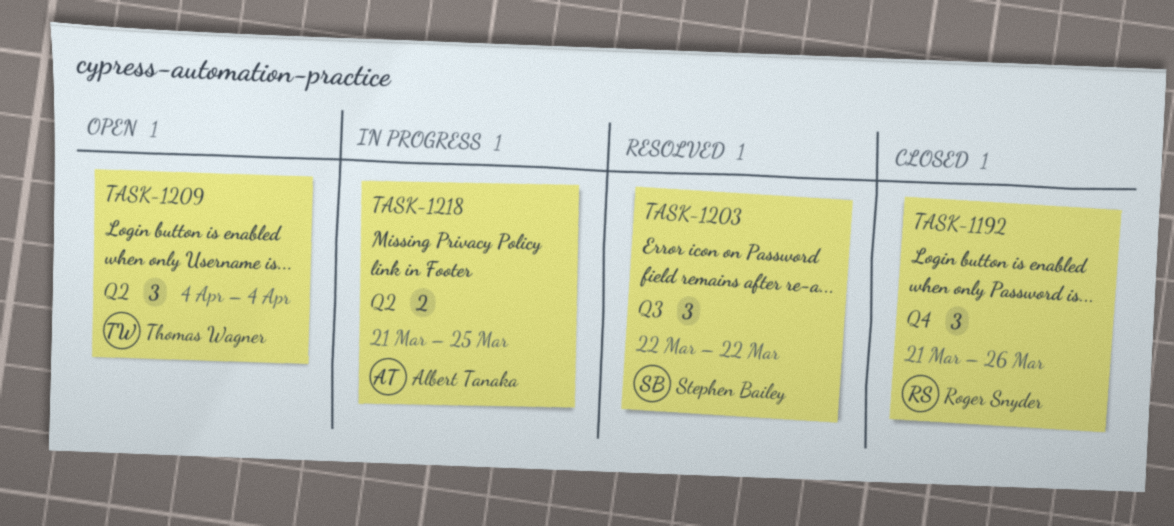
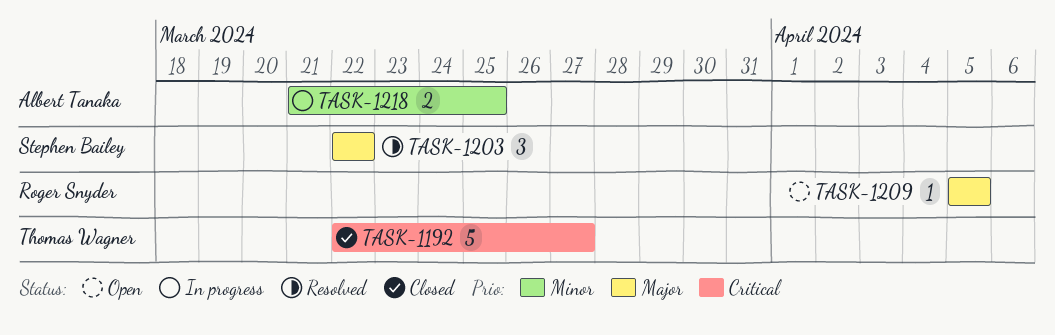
TASK-1192, owner: Roger Snyder -> Thomas Wagner
TASK-1192, estimate: 3 -> 5
TASK-1192, start: Mar 21 -> Mar 22
TASK-1192, due: Mar 26 -> Mar 27
TASK-1209, owner: Thomas Wagner -> Roger Snyder
TASK-1209, estimate: 3 -> 1
TASK-1209, start: Apr 4 -> Apr 5
TASK-1209, due: Apr 4 -> Apr 5

